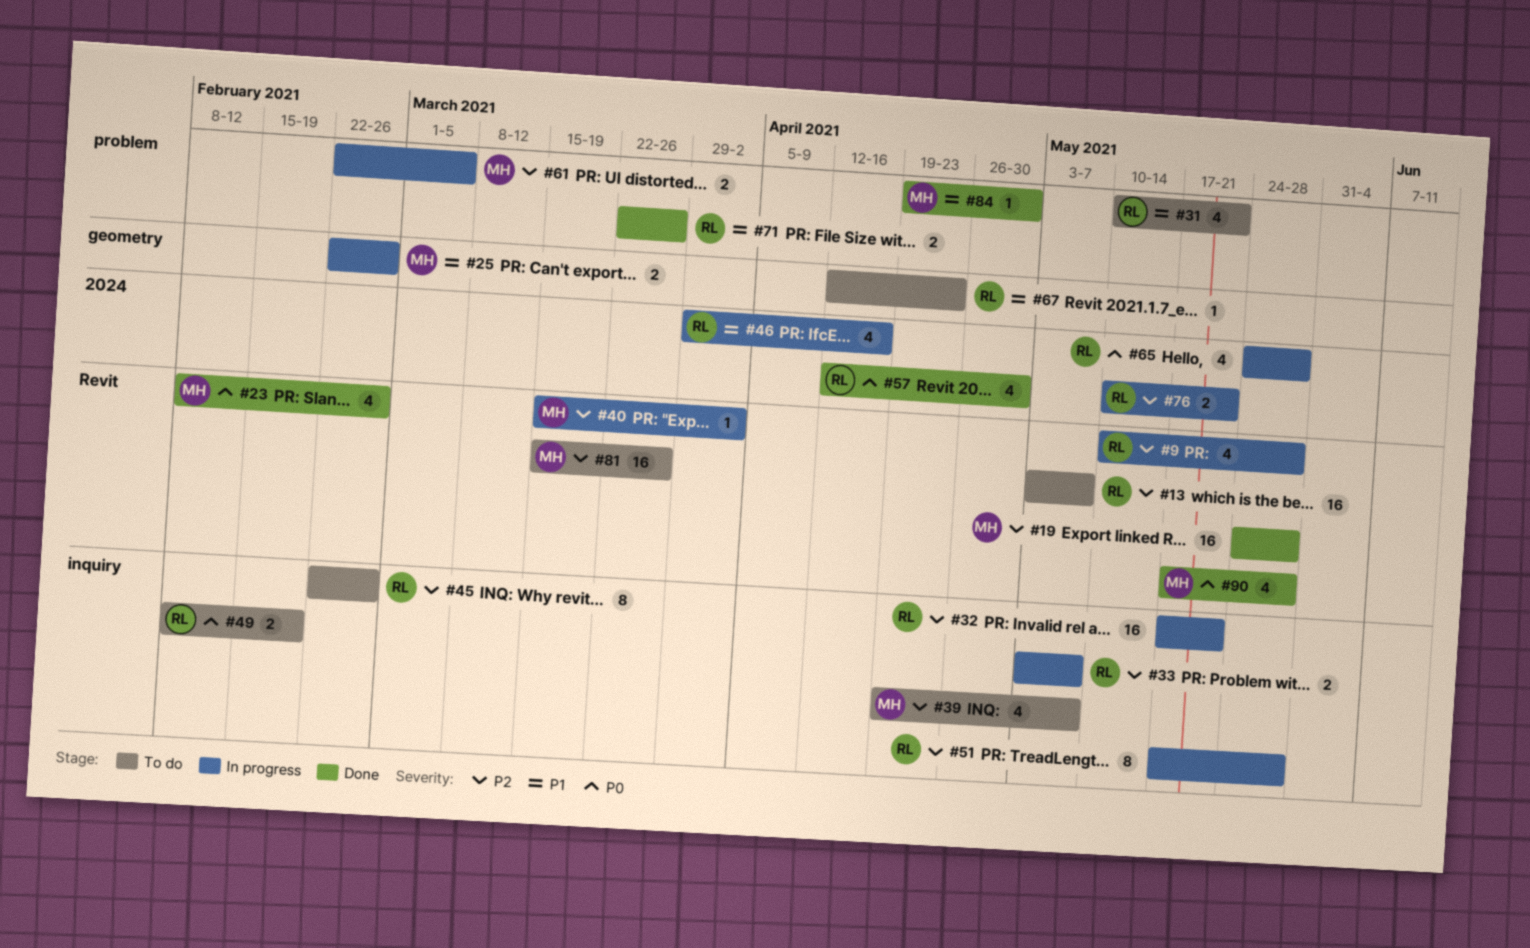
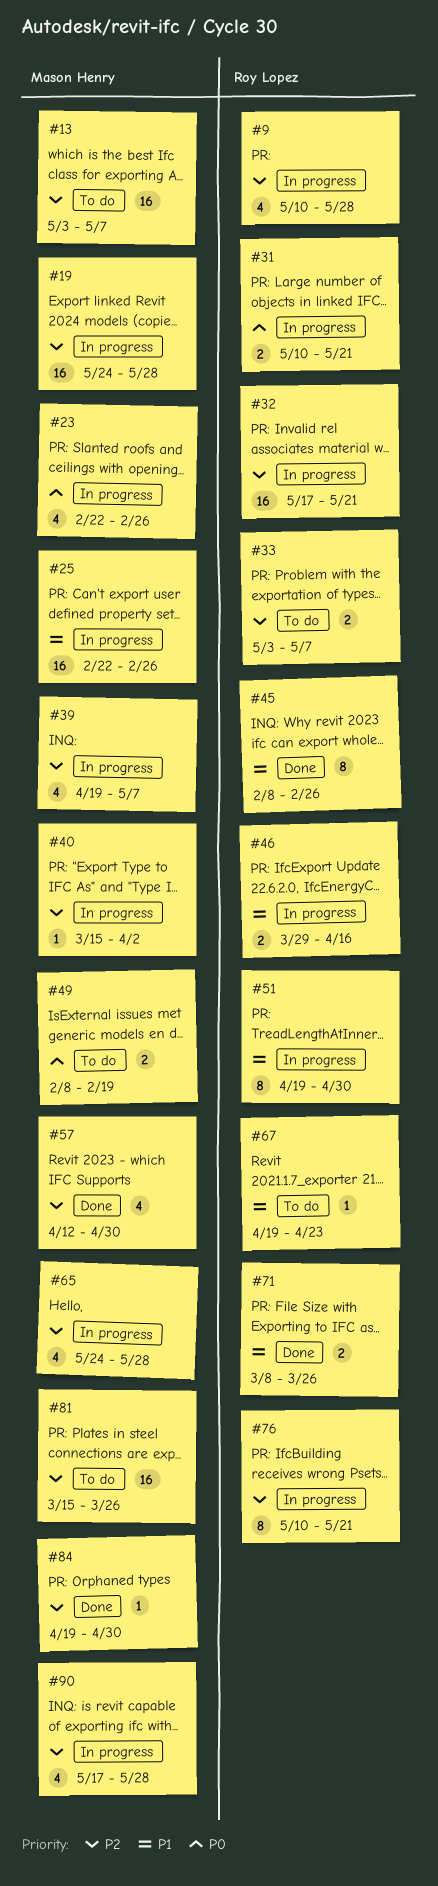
#13, owner: Roy Lopez -> Mason Henry
#19, status: Done -> In progress
#23, status: Done -> In progress
#23, start: Feb 8 -> Feb 22
#25, estimate: 2 -> 16
#31, status: To do -> In progress
#31, priority: P1 -> P0
#31, estimate: 4 -> 2
#33, status: In progress -> To do
#39, status: To do -> In progress
#45, status: To do -> Done
#45, priority: P2 -> P1
#45, start: Feb 22 -> Feb 8
#46, estimate: 4 -> 2
#49, owner: Roy Lopez -> Mason Henry
#51, priority: P2 -> P1
#51, start: May 17 -> Apr 19
#51, due: May 28 -> Apr 30
#57, owner: Roy Lopez -> Mason Henry
#57, priority: P0 -> P2
#61: present -> none
#65, owner: Roy Lopez -> Mason Henry
#65, priority: P0 -> P2
#67, start: Apr 12 -> Apr 19
#71, start: Mar 22 -> Mar 8
#76, estimate: 2 -> 8
#84, priority: P1 -> P2
#90, status: Done -> In progress
#90, priority: P0 -> P2

